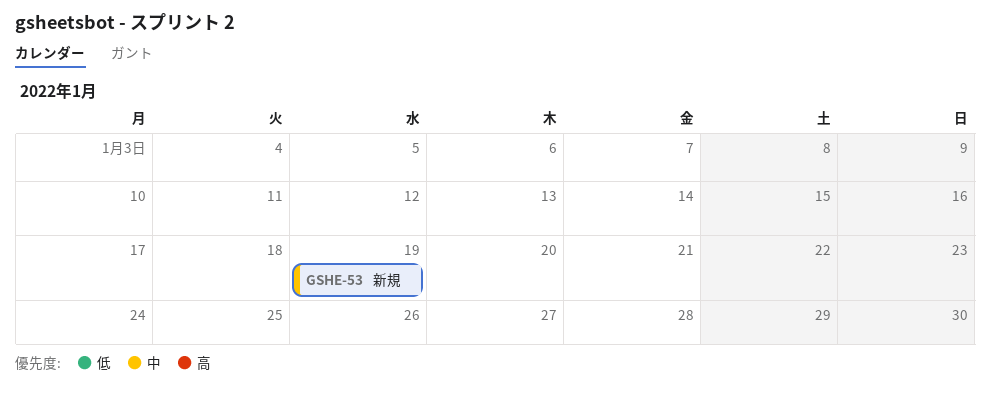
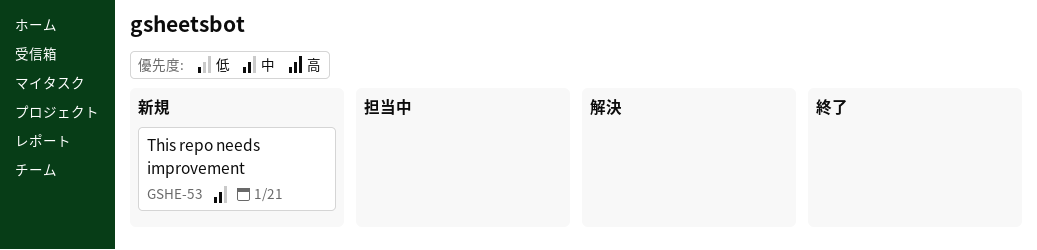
GSHE-53, due: Jan 19 -> Jan 21

